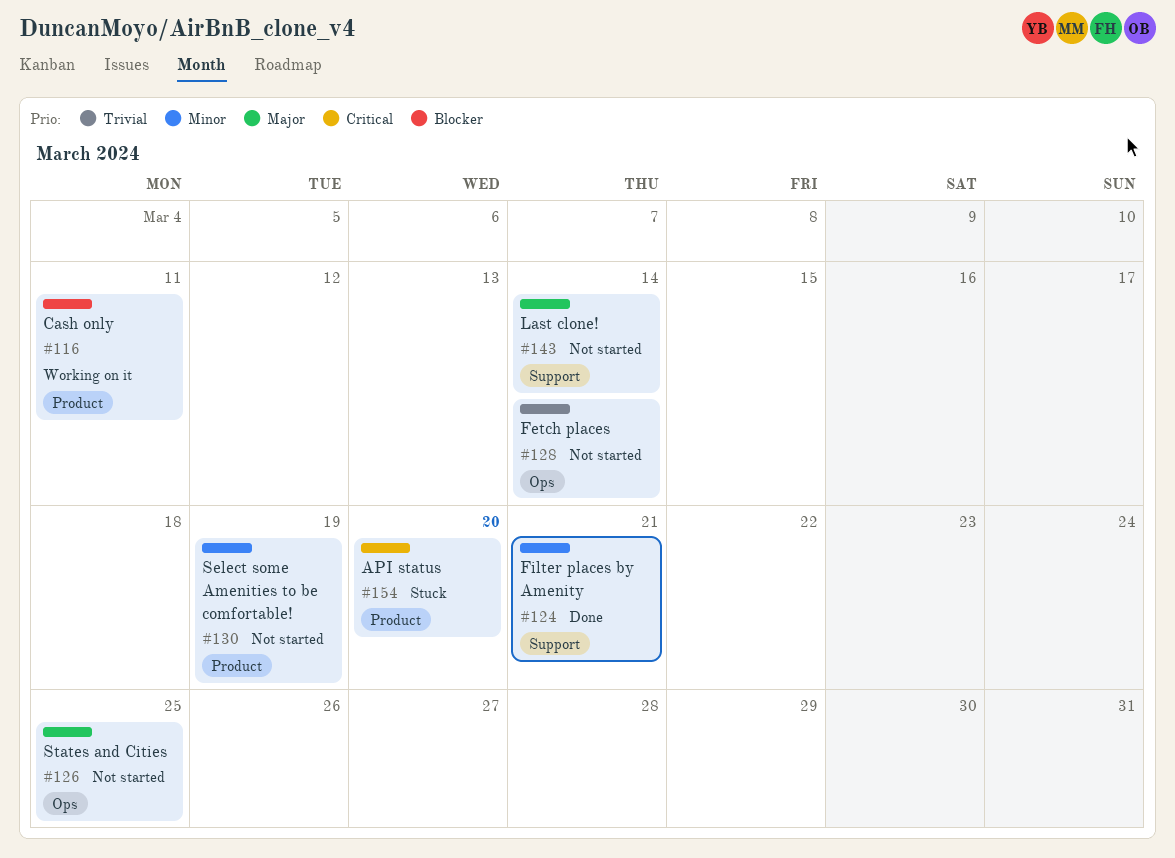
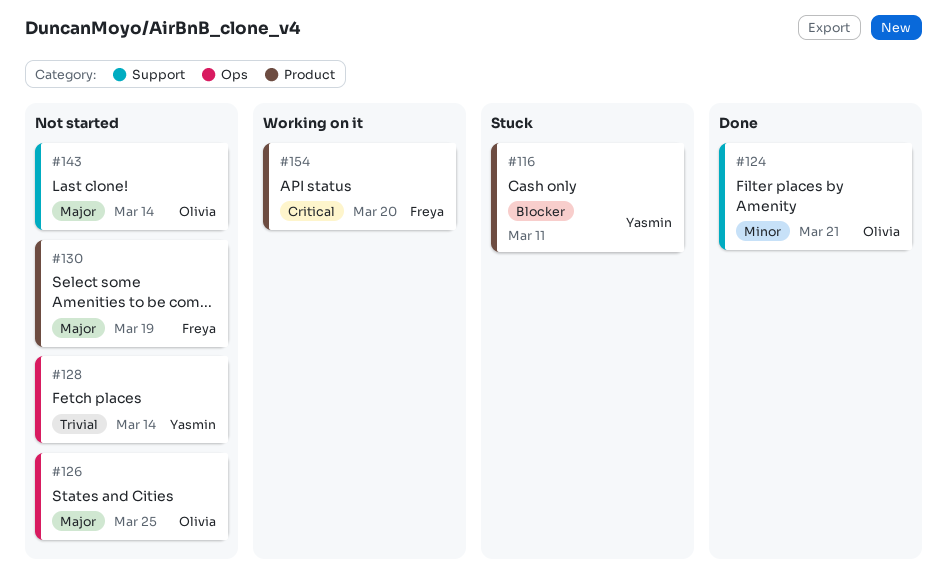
#116, status: Working on it -> Stuck
#130, priority: Minor -> Major
#154, status: Stuck -> Working on it

